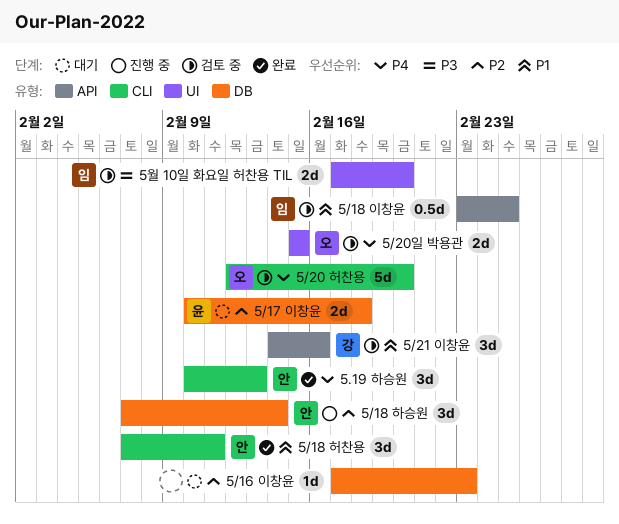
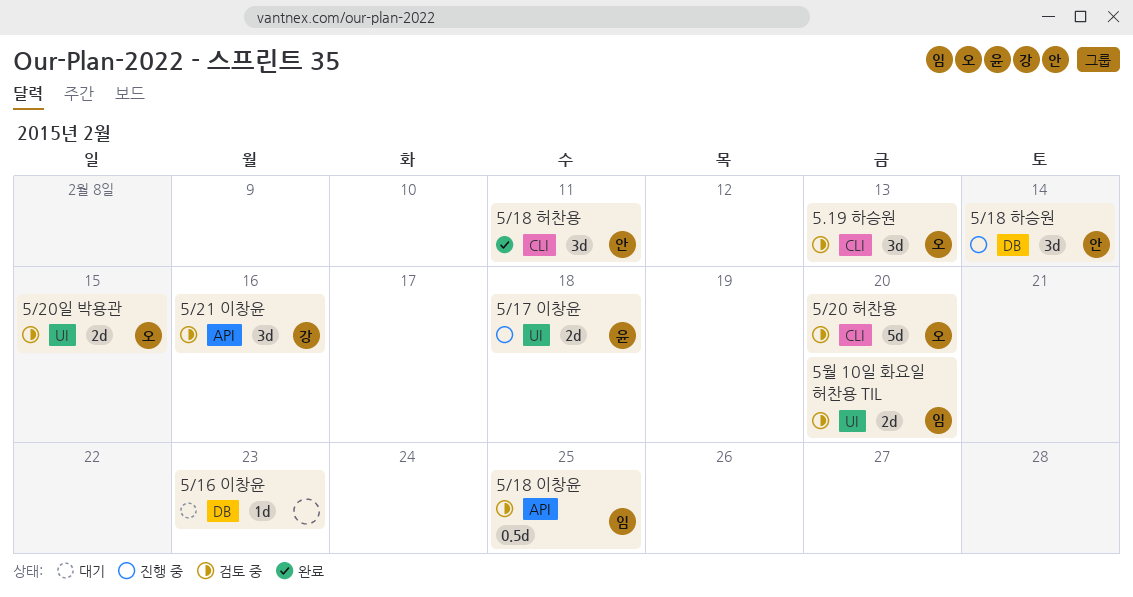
5.19 하승원, status: 완료 -> 검토 중
5.19 하승원, owner: 안 -> 오
5/17 이창윤, status: 대기 -> 진행 중
5/17 이창윤, label: DB -> UI

